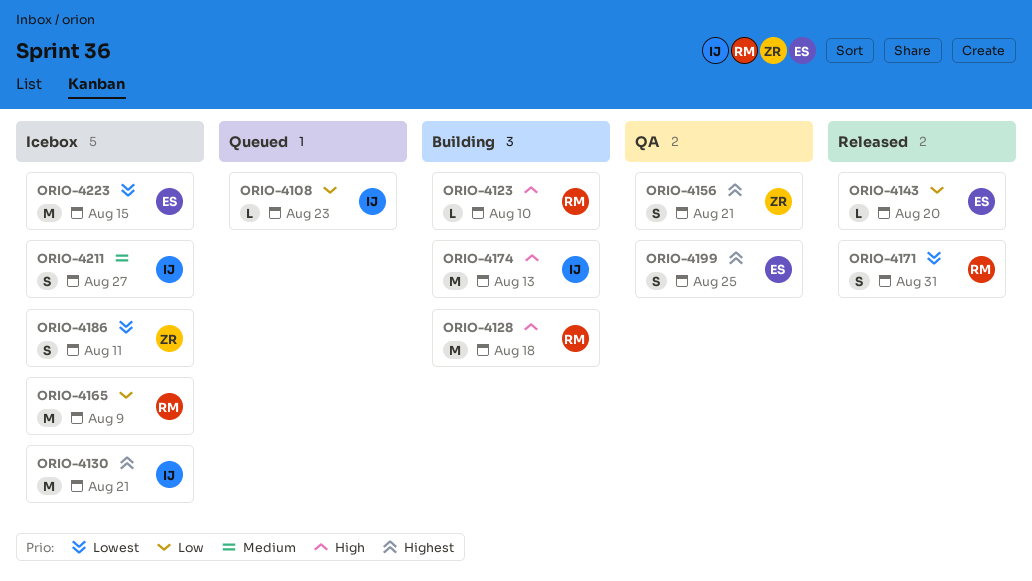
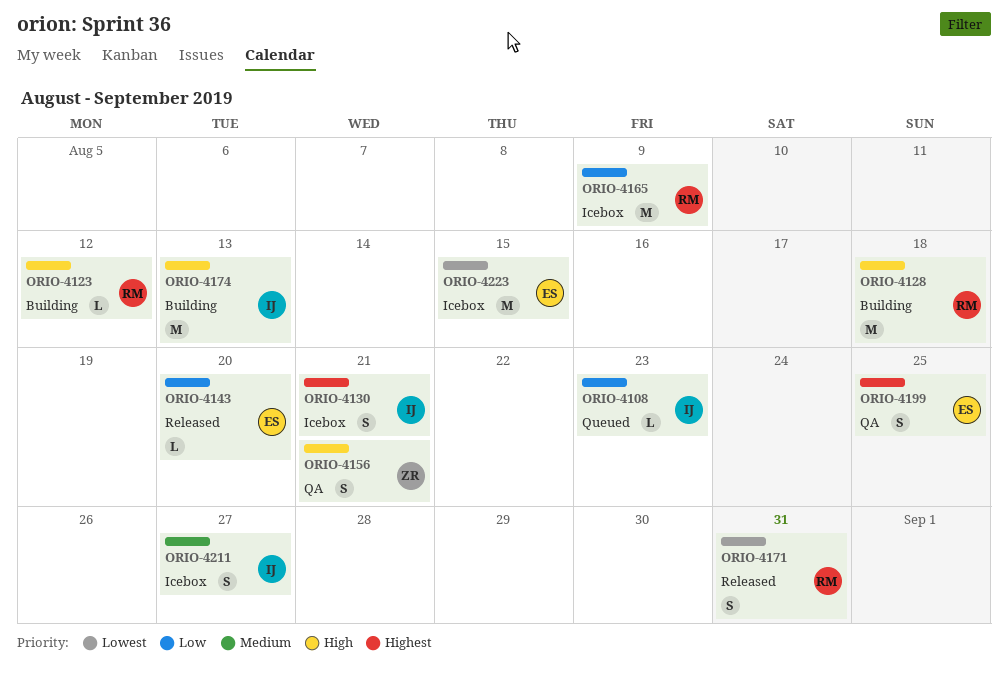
ORIO-4123, due: Aug 10 -> Aug 12
ORIO-4130, estimate: M -> S
ORIO-4156, priority: Highest -> High
ORIO-4186: present -> none

